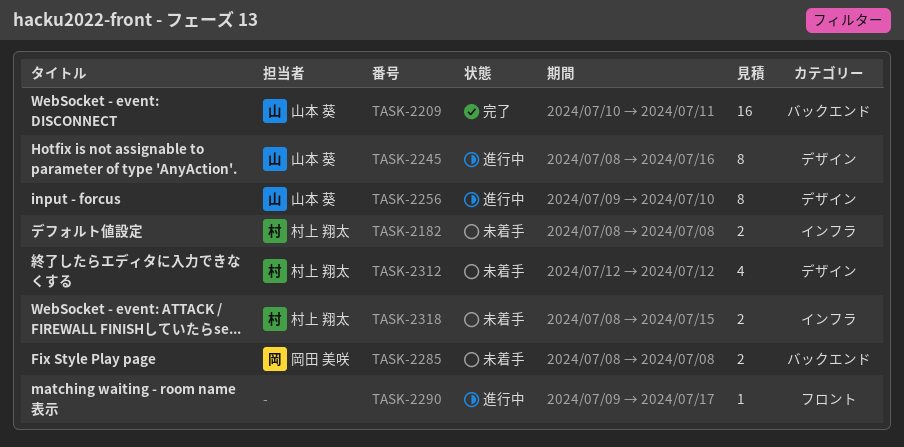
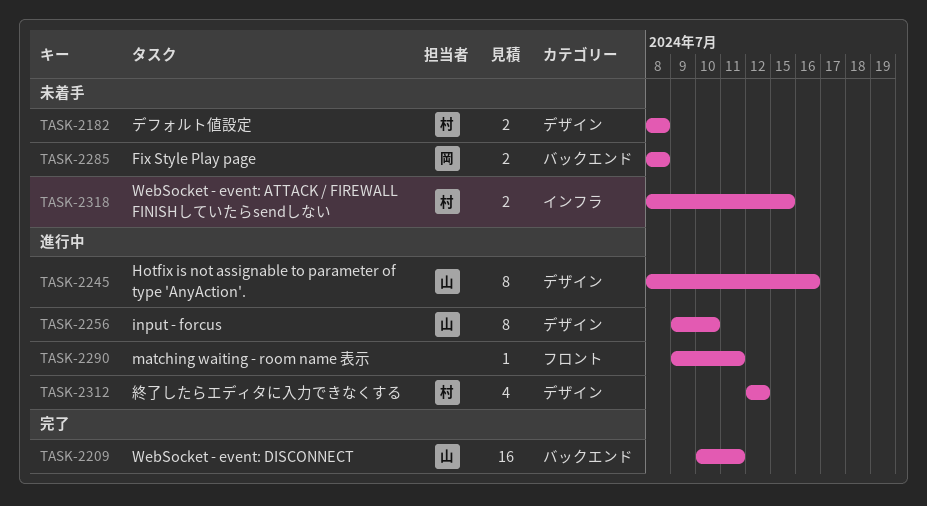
TASK-2182, label: インフラ -> デザイン
TASK-2290, due: Jul 17 -> Jul 11
TASK-2312, status: 未着手 -> 進行中

